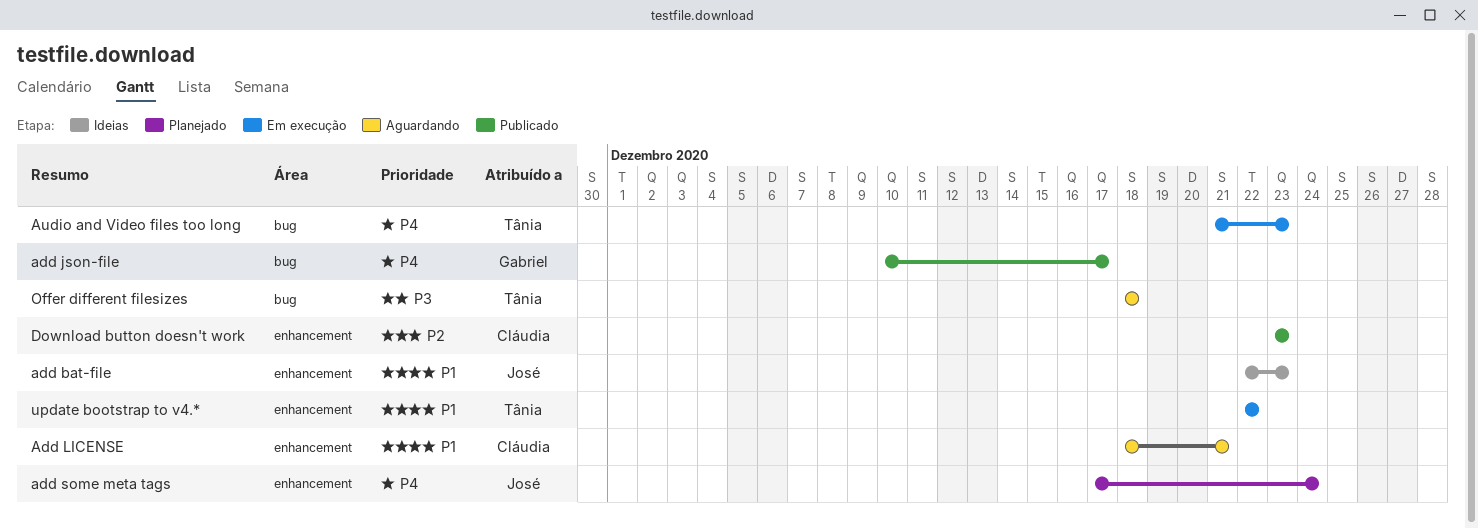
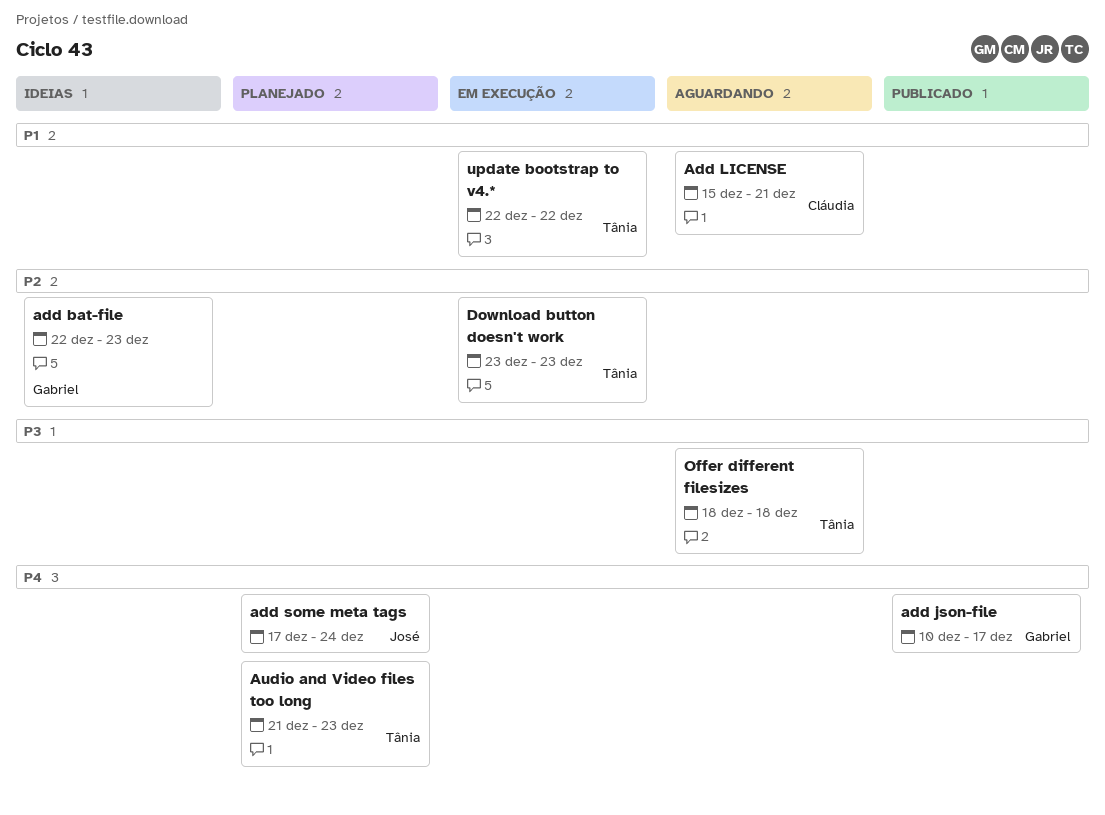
add bat-file, owner: José -> Gabriel
add bat-file, priority: P1 -> P2
Add LICENSE, start: Dec 18 -> Dec 15
Audio and Video files too long, status: Em execução -> Planejado
Download button doesn't work, status: Publicado -> Em execução
Download button doesn't work, owner: Cláudia -> Tânia

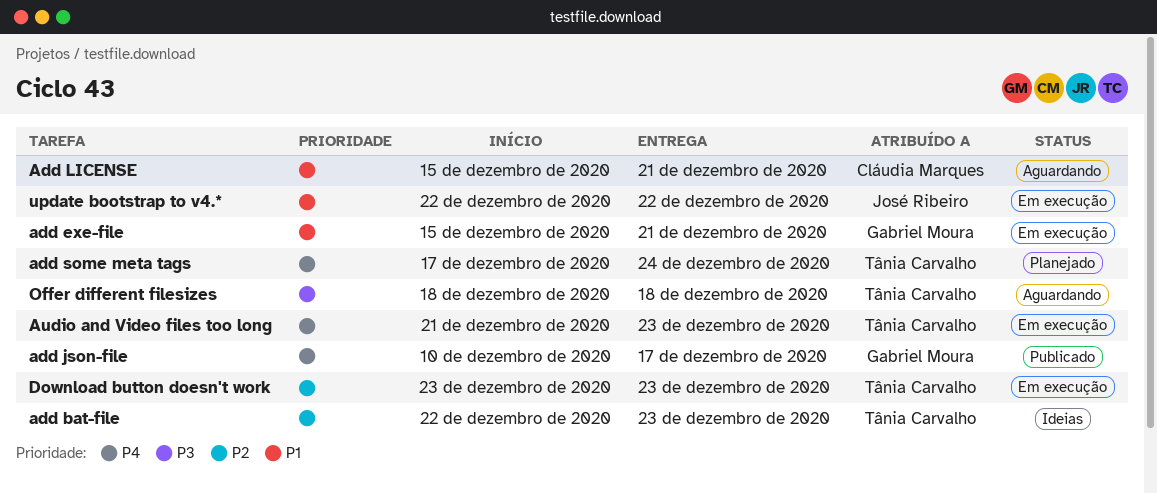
add bat-file, owner: Gabriel Moura -> Tânia Carvalho
add exe-file: none -> present
add some meta tags, owner: José Ribeiro -> Tânia Carvalho
Audio and Video files too long, status: Planejado -> Em execução
update bootstrap to v4.*, owner: Tânia Carvalho -> José Ribeiro

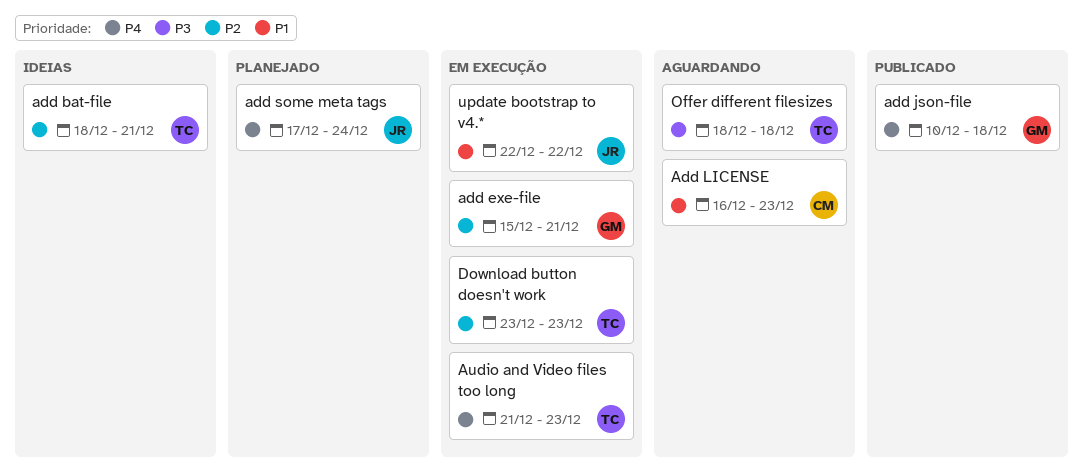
add bat-file, start: Dec 22 -> Dec 18
add bat-file, due: Dec 23 -> Dec 21
add exe-file, priority: P1 -> P2
add json-file, due: Dec 17 -> Dec 18
Add LICENSE, start: Dec 15 -> Dec 16
Add LICENSE, due: Dec 21 -> Dec 23
add some meta tags, owner: Tânia Carvalho -> José Ribeiro

